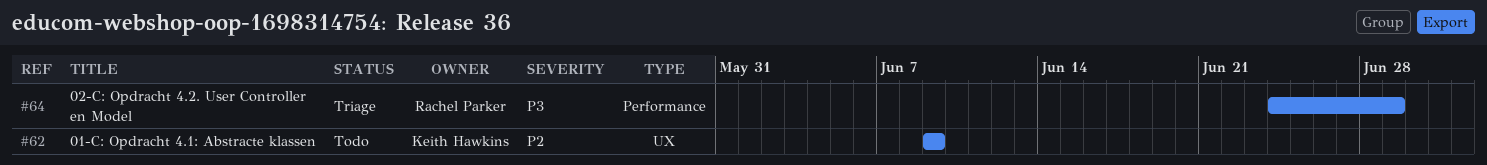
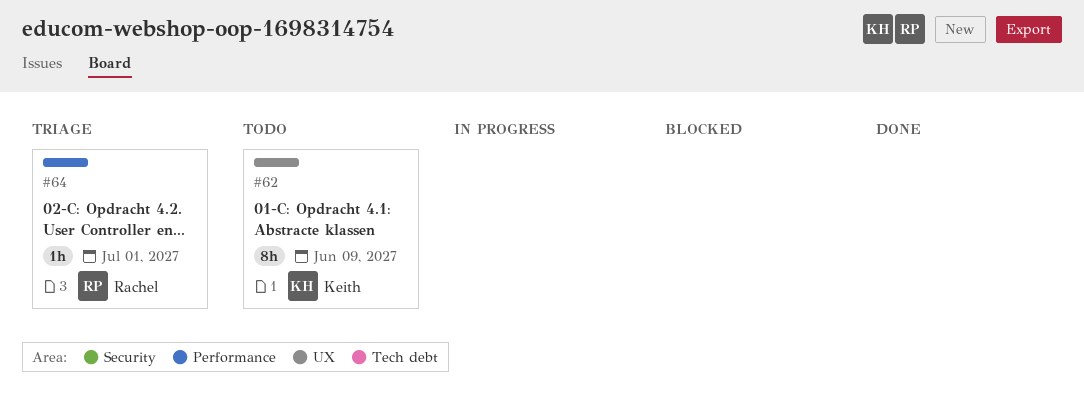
#64, due: Jun 29 -> Jul 1

